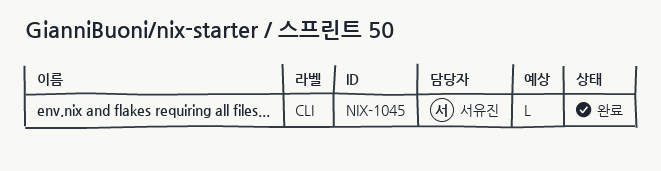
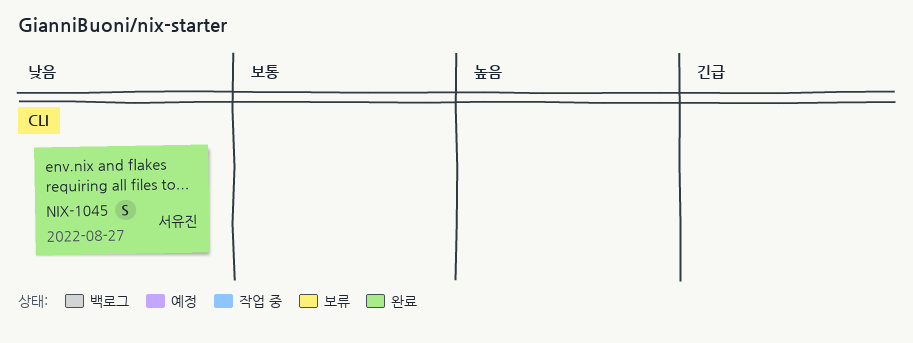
NIX-1045, estimate: L -> S

